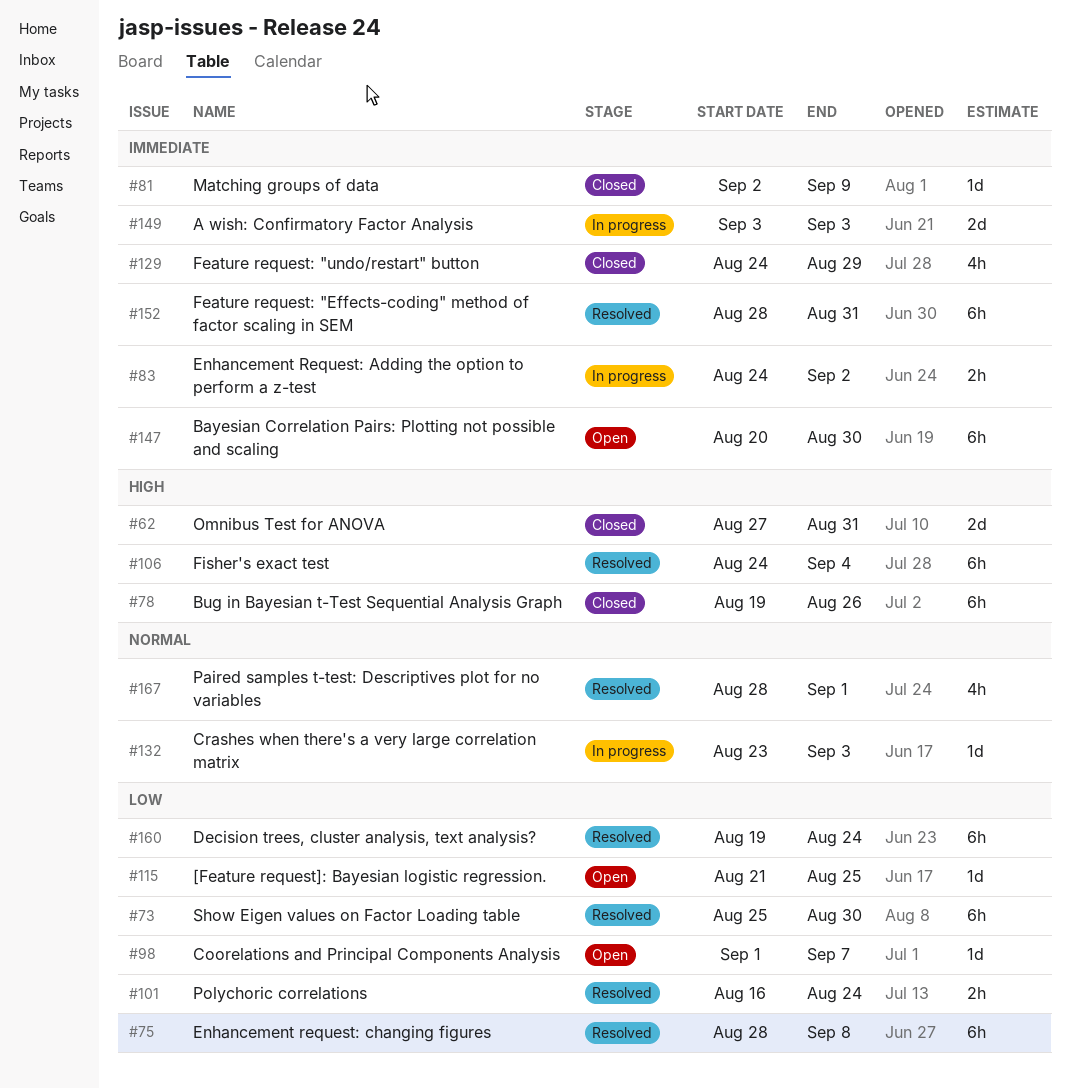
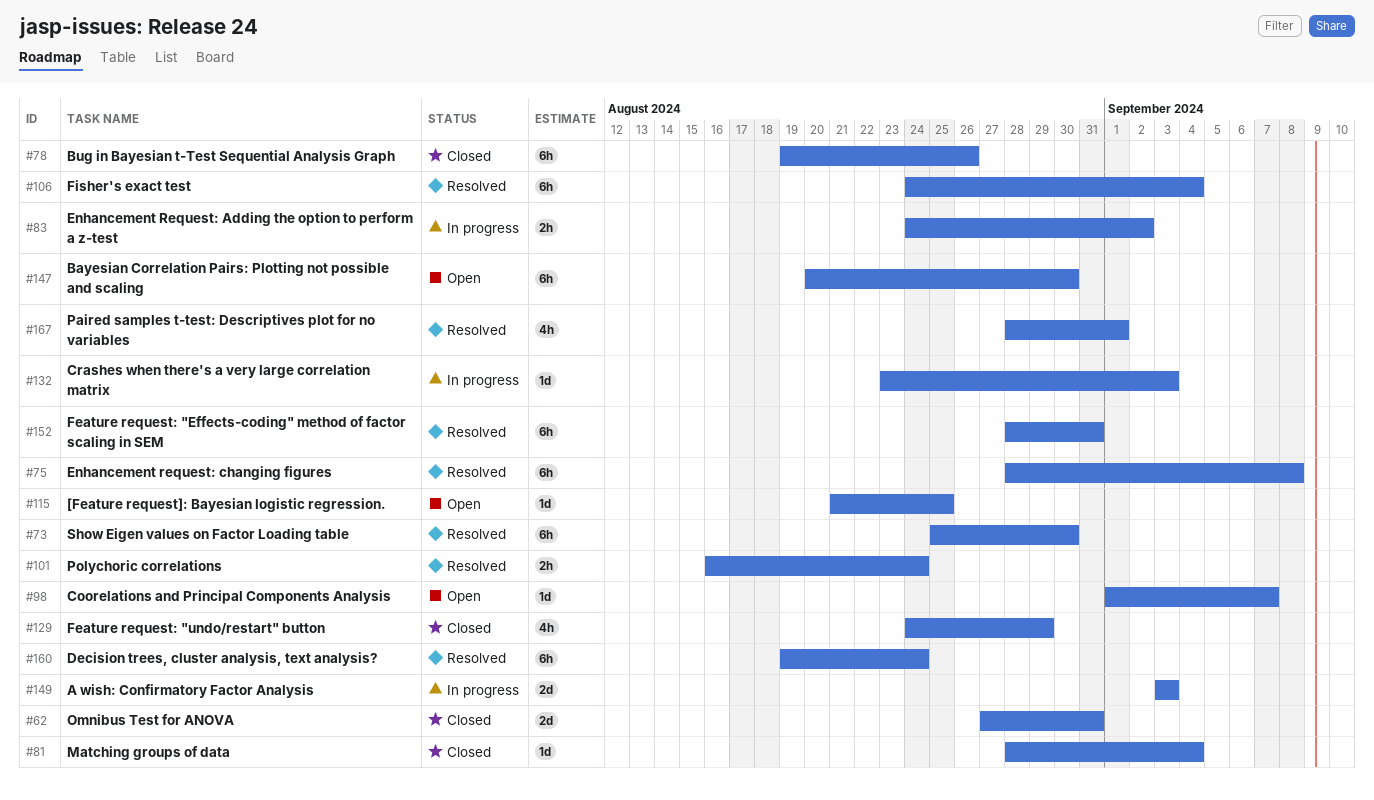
#81, start: Sep 2 -> Aug 28
#81, due: Sep 9 -> Sep 4

